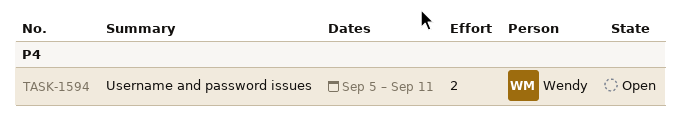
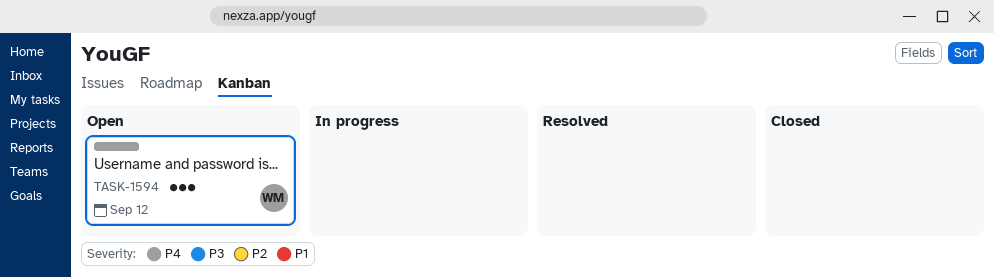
TASK-1594, estimate: 2 -> 3
TASK-1594, due: Sep 11 -> Sep 12

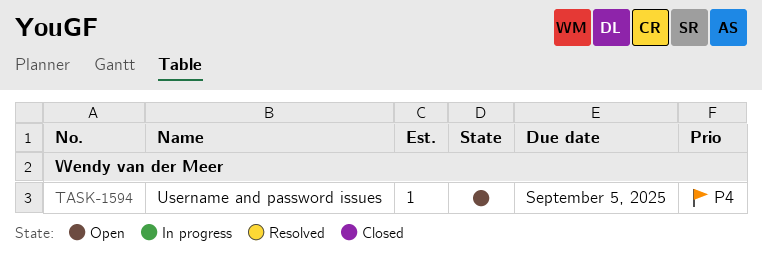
TASK-1594, estimate: 3 -> 1
TASK-1594, due: Sep 12 -> Sep 5

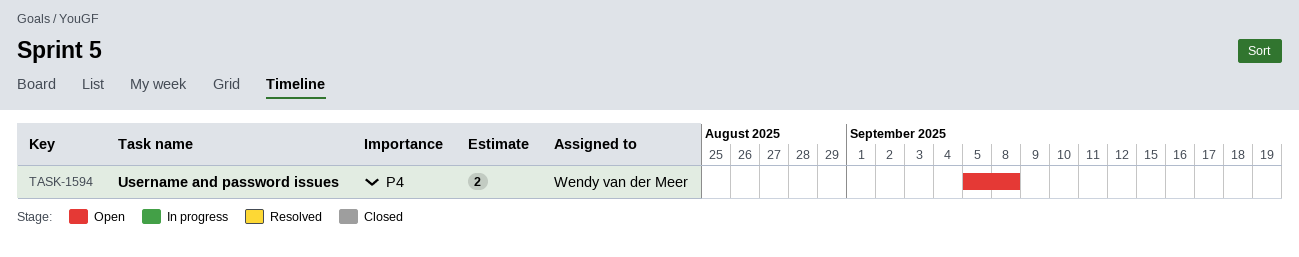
TASK-1594, estimate: 1 -> 2
TASK-1594, due: Sep 5 -> Sep 8

